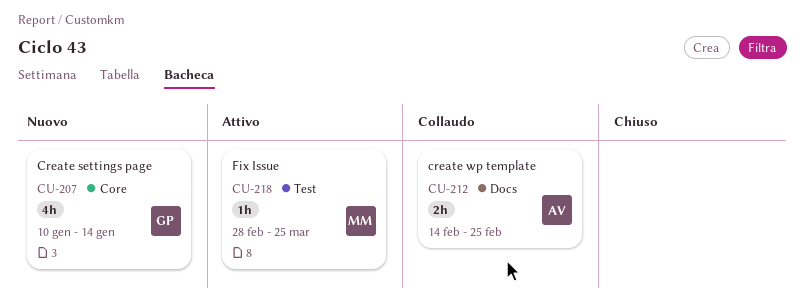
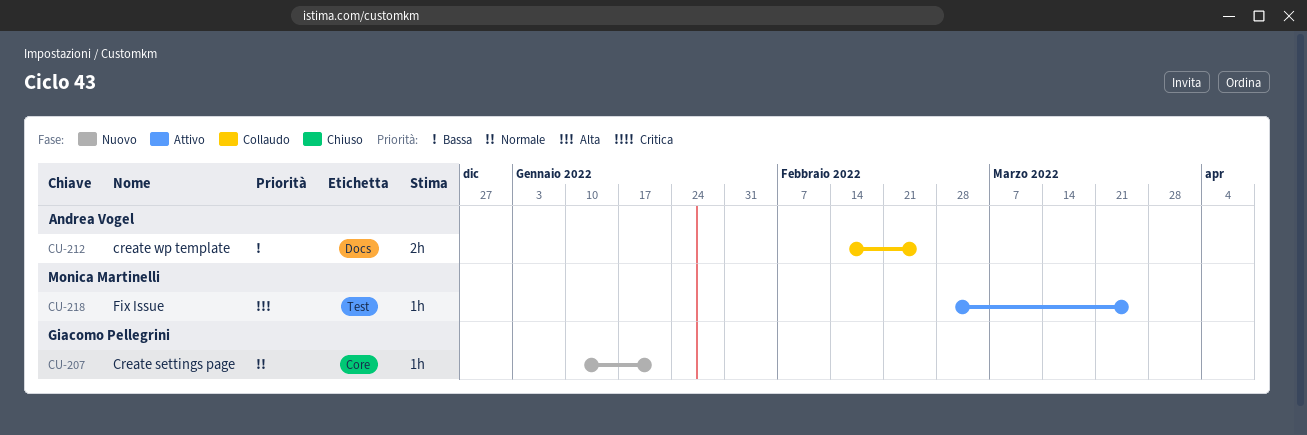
CU-207, estimate: 4h -> 1h
CU-207, due: Jan 14 -> Jan 21

